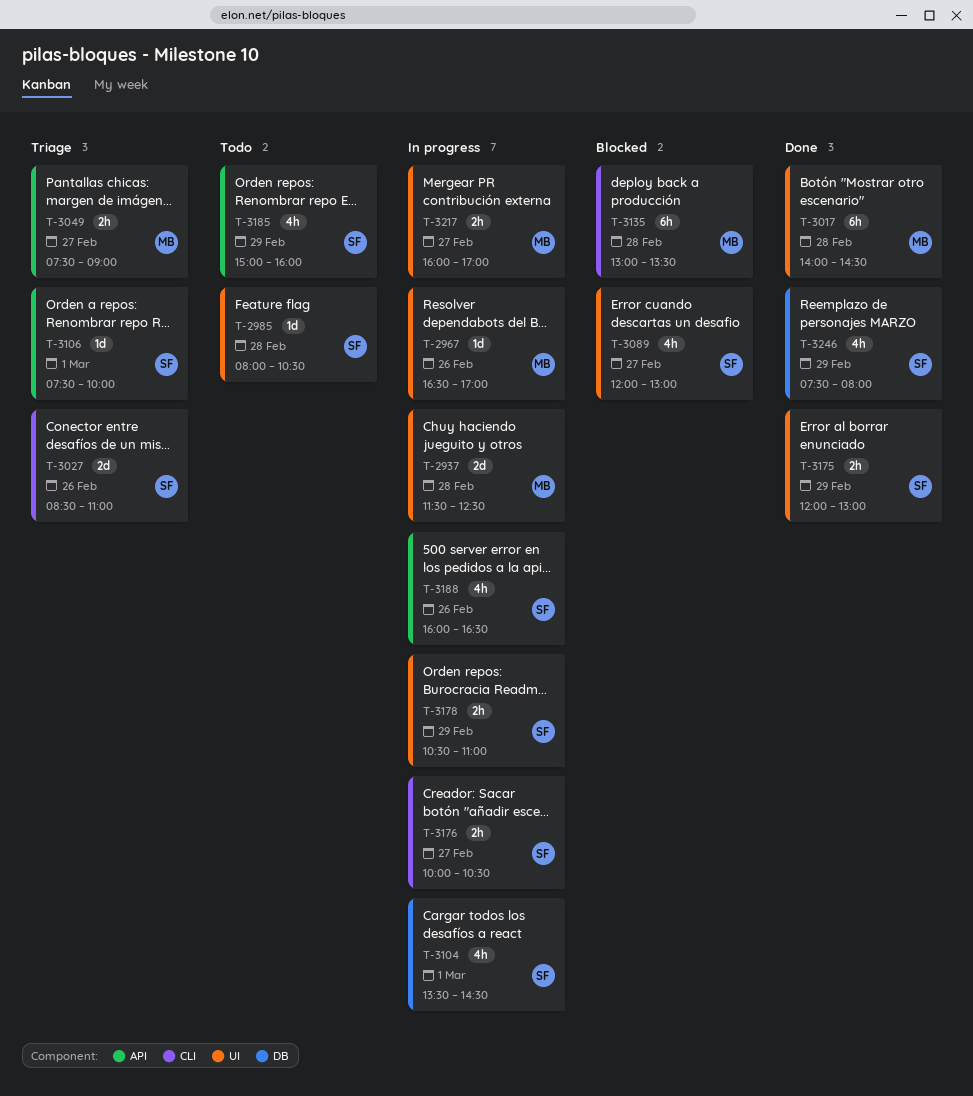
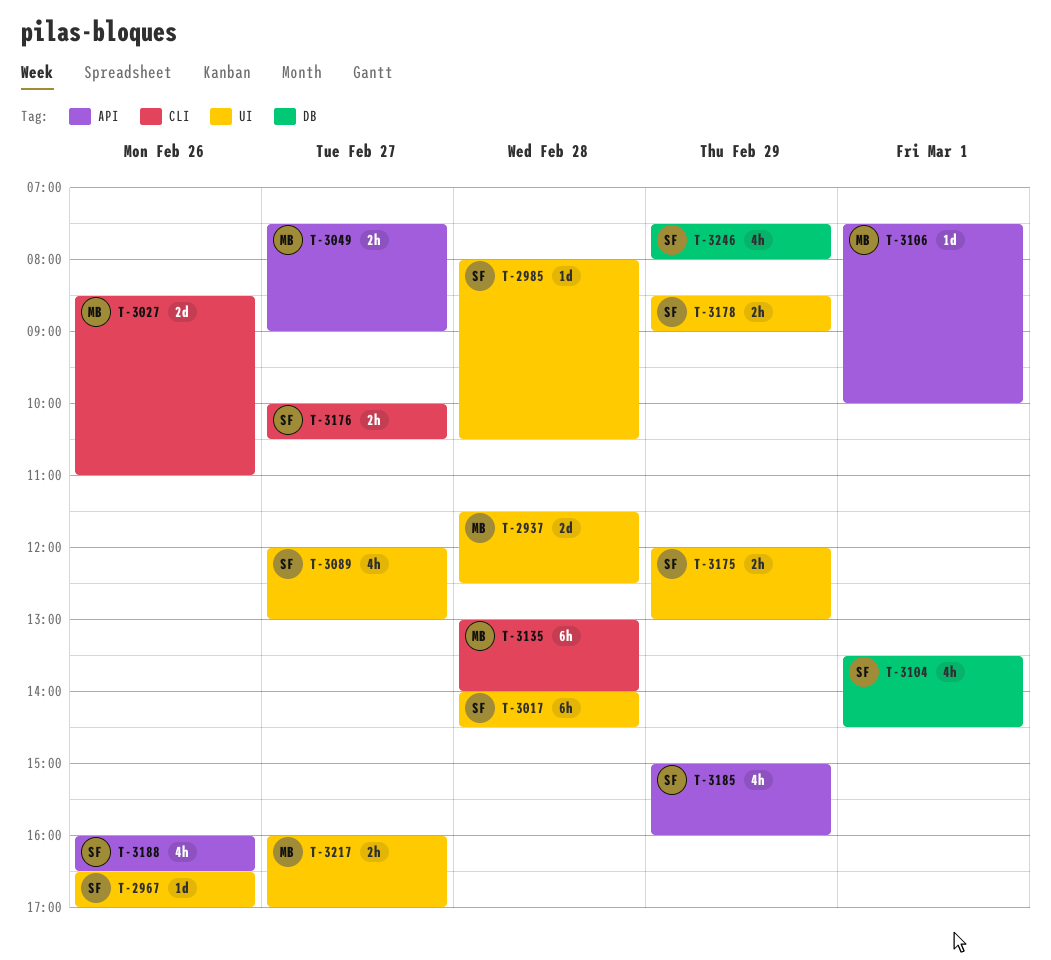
T-2967, owner: MB -> SF
T-3017, owner: MB -> SF
T-3027, owner: SF -> MB
T-3106, owner: SF -> MB
T-3135, ends: 13:30 -> 14:00
T-3178, begins: 10:30 -> 08:30
T-3178, ends: 11:00 -> 09:00

